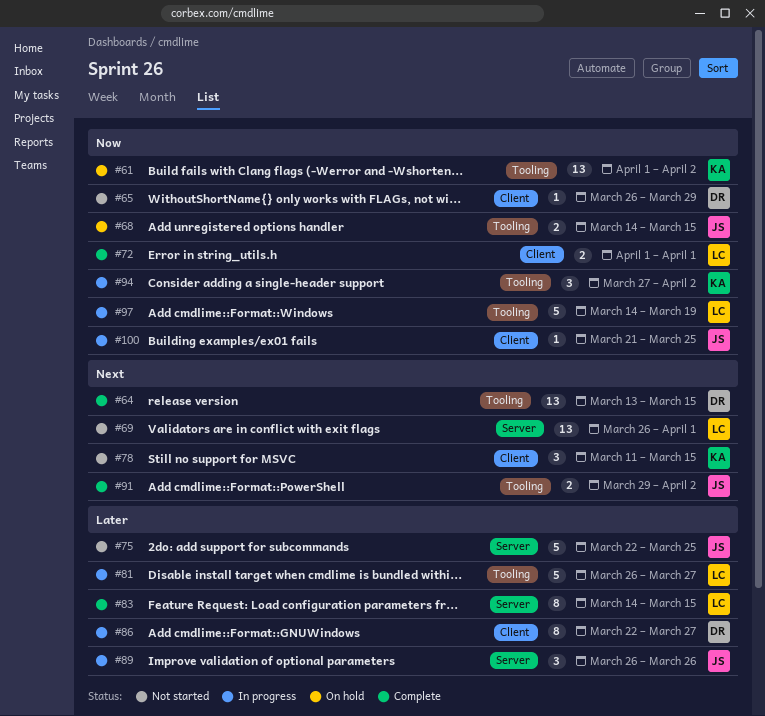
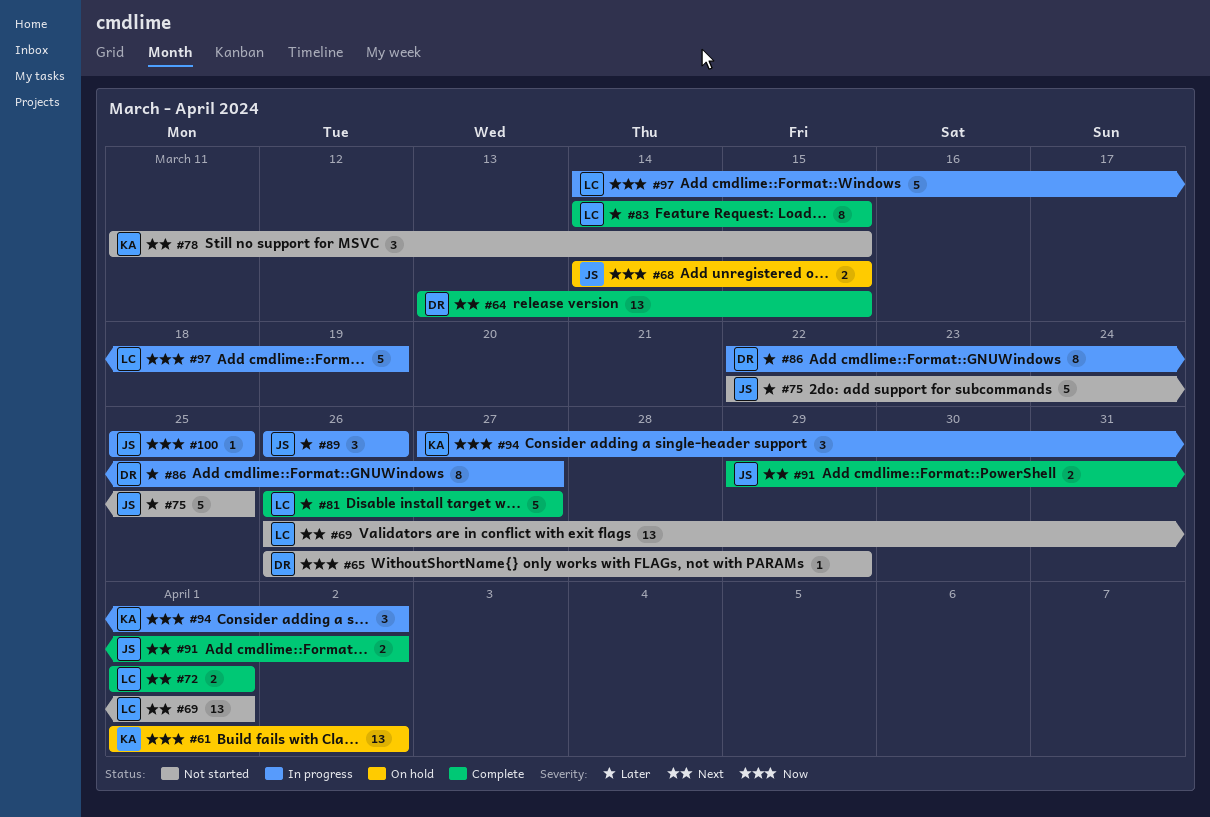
#72, priority: Now -> Next
#81, status: In progress -> Complete
#100, start: Mar 21 -> Mar 25

